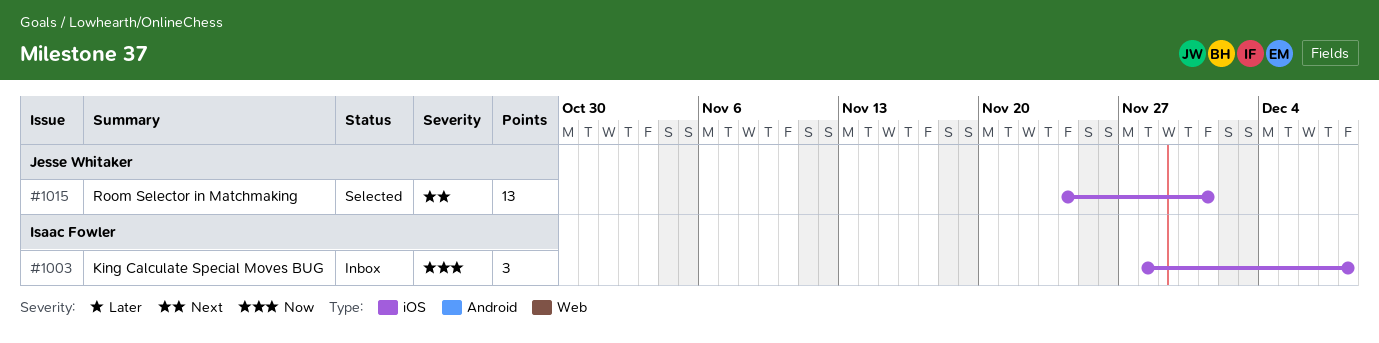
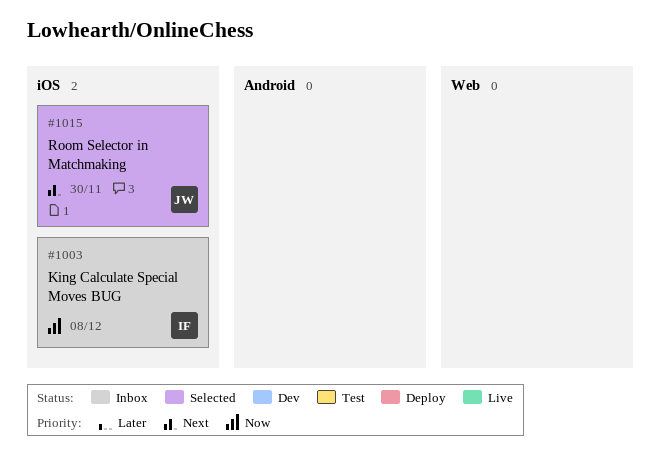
#1015, due: Dec 1 -> Nov 30

